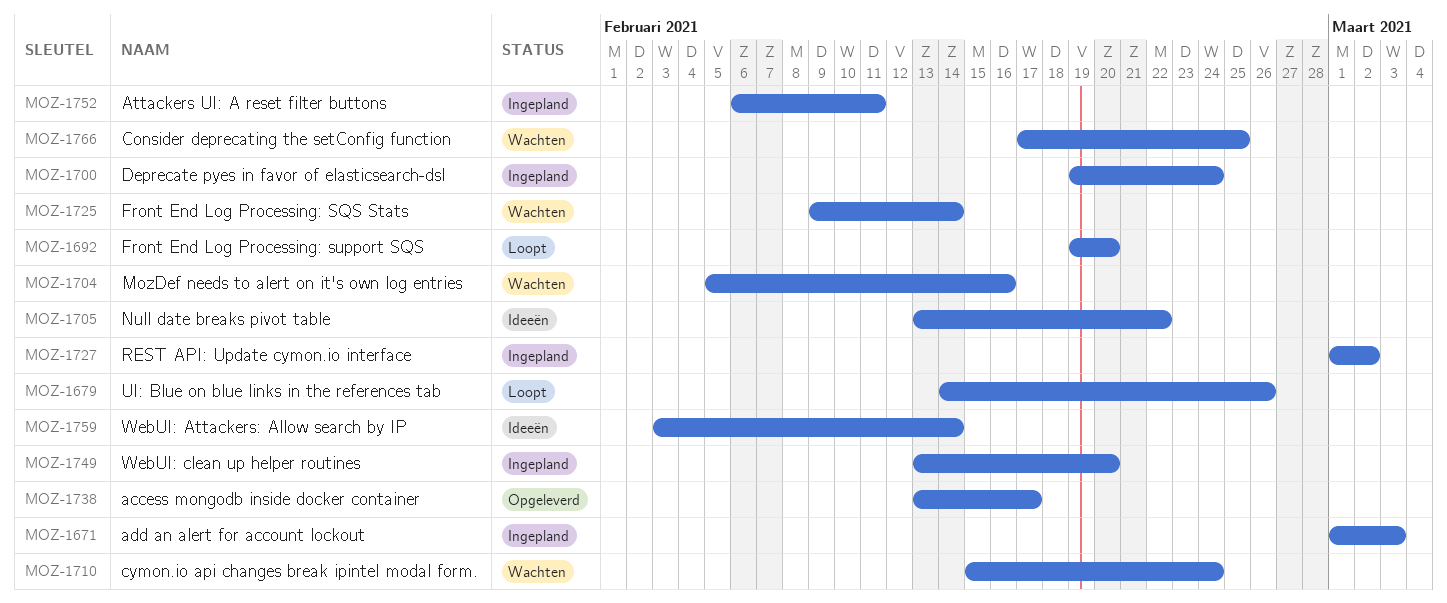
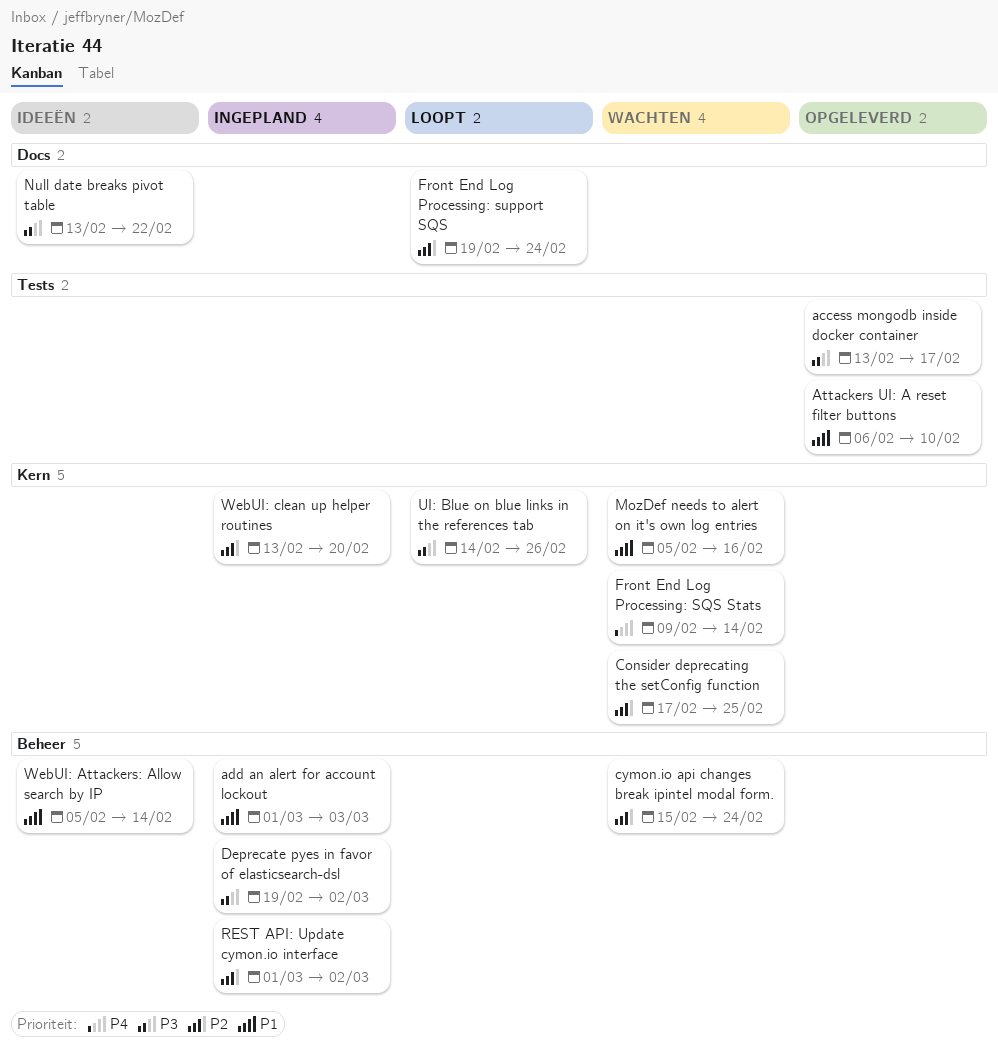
Attackers UI: A reset filter buttons, status: Ingepland -> Opgeleverd
Attackers UI: A reset filter buttons, due: Feb 11 -> Feb 10
Deprecate pyes in favor of elasticsearch-dsl, due: Feb 24 -> Mar 2
Front End Log Processing: support SQS, due: Feb 20 -> Feb 24
WebUI: Attackers: Allow search by IP, start: Feb 3 -> Feb 5

